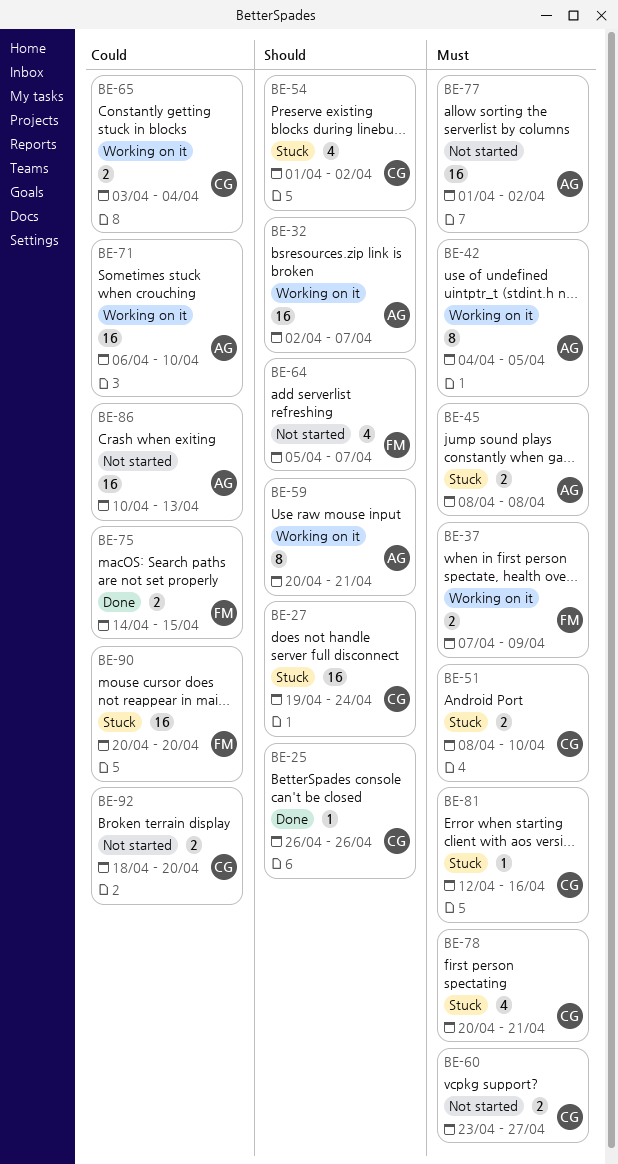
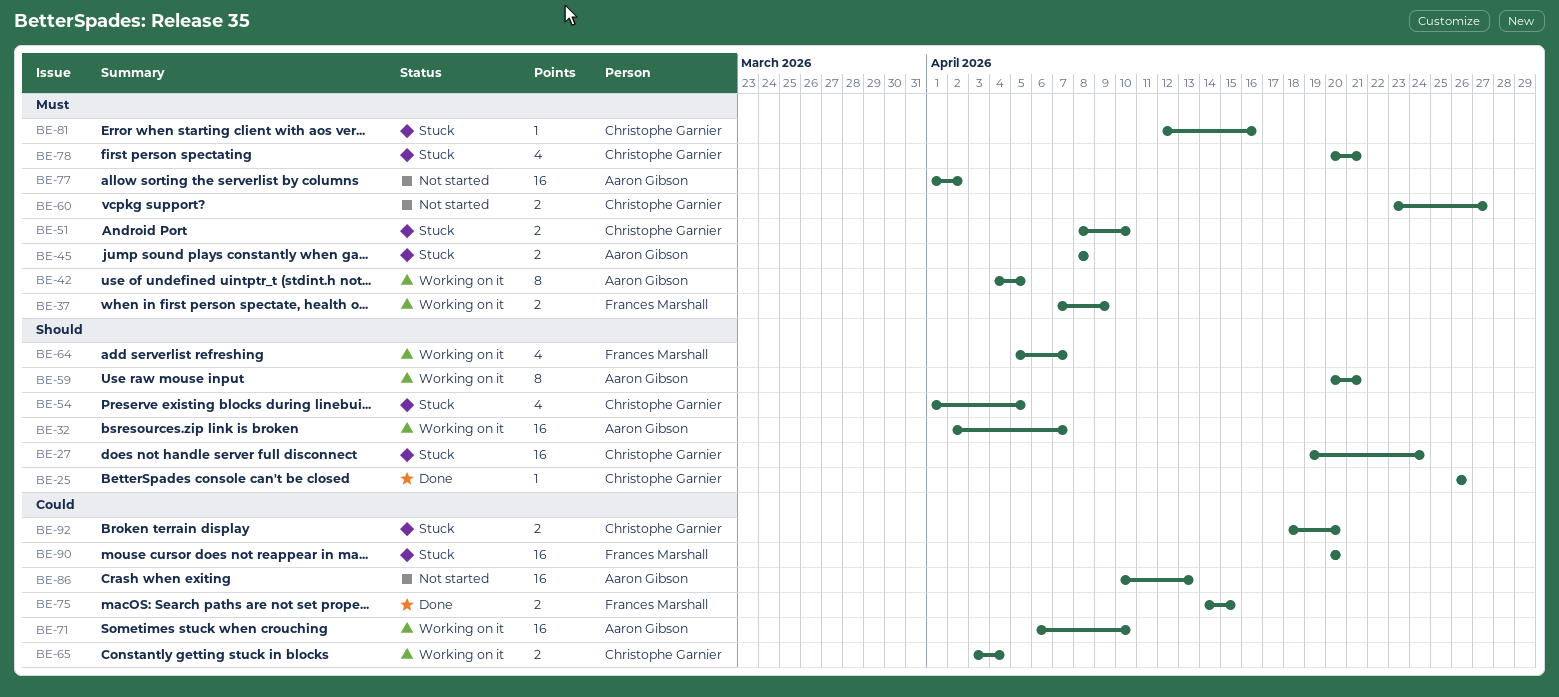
BE-54, due: Apr 2 -> Apr 5
BE-64, status: Not started -> Working on it
BE-92, status: Not started -> Stuck

